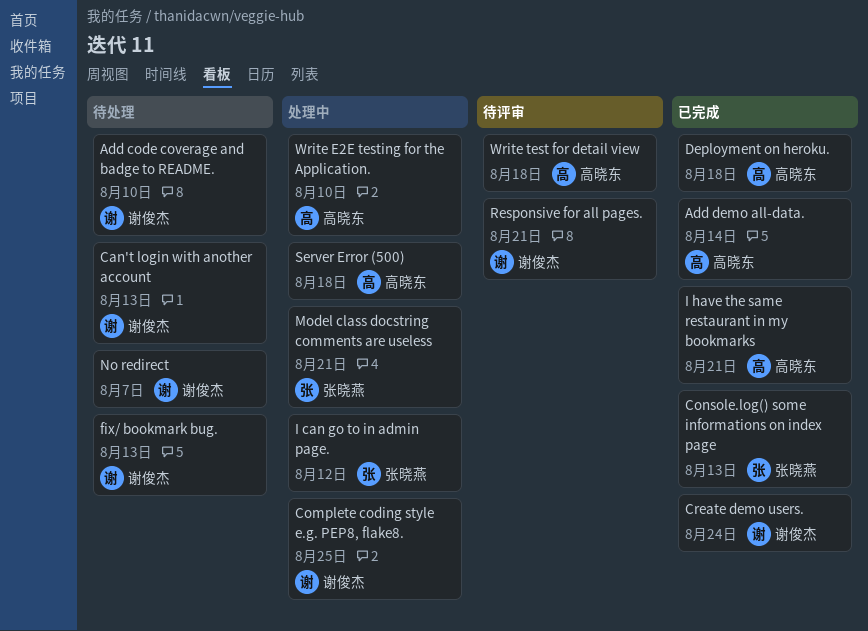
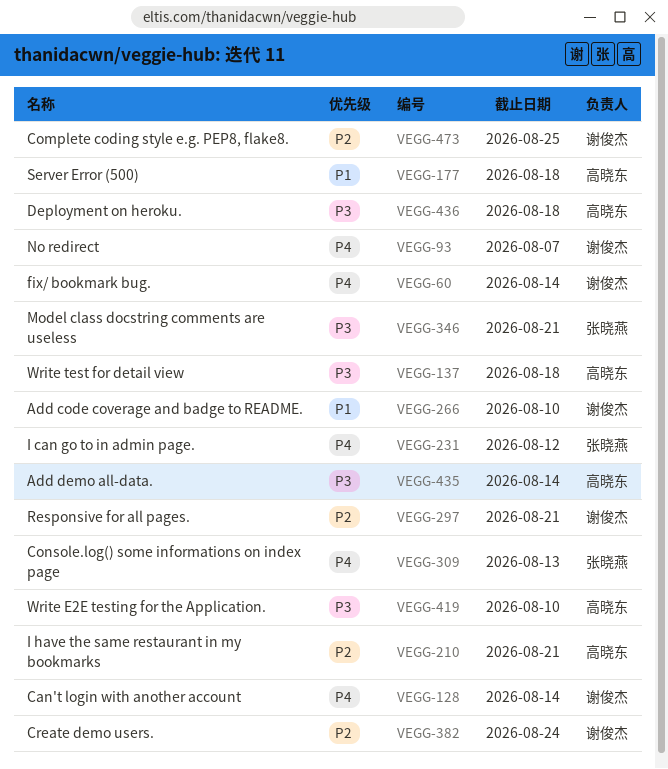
Can't login with another account, due: Aug 13 -> Aug 14
fix/ bookmark bug., due: Aug 13 -> Aug 14

